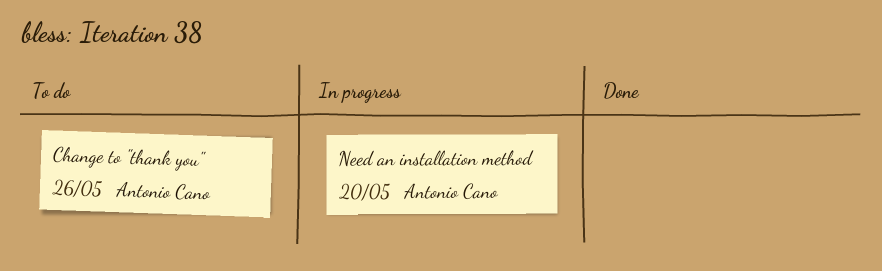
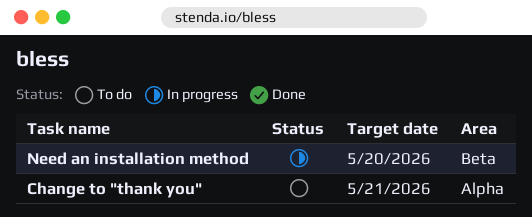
Change to "thank you", due: May 26 -> May 21

